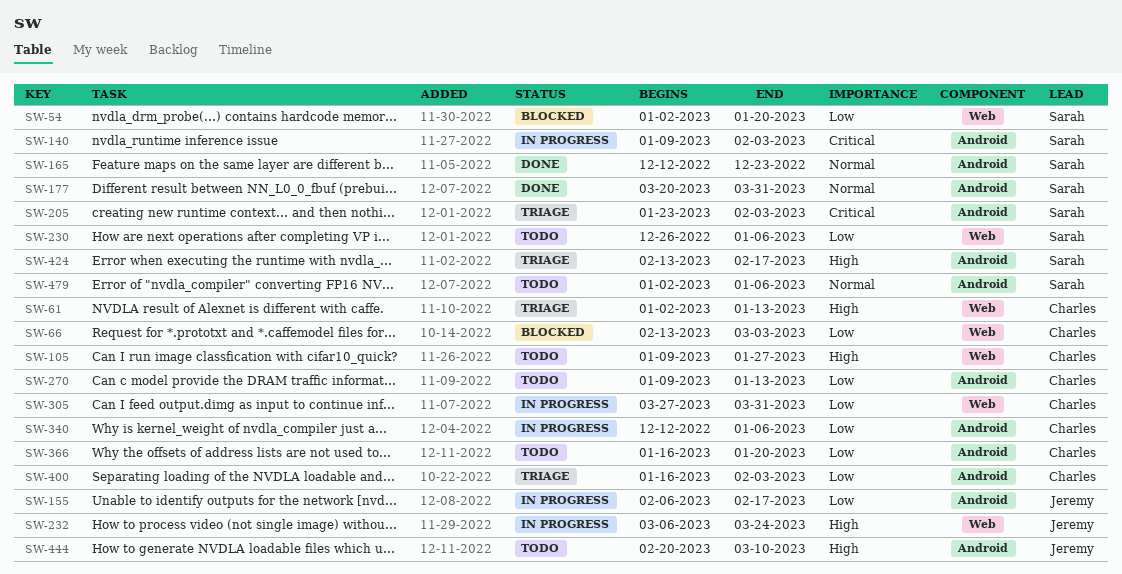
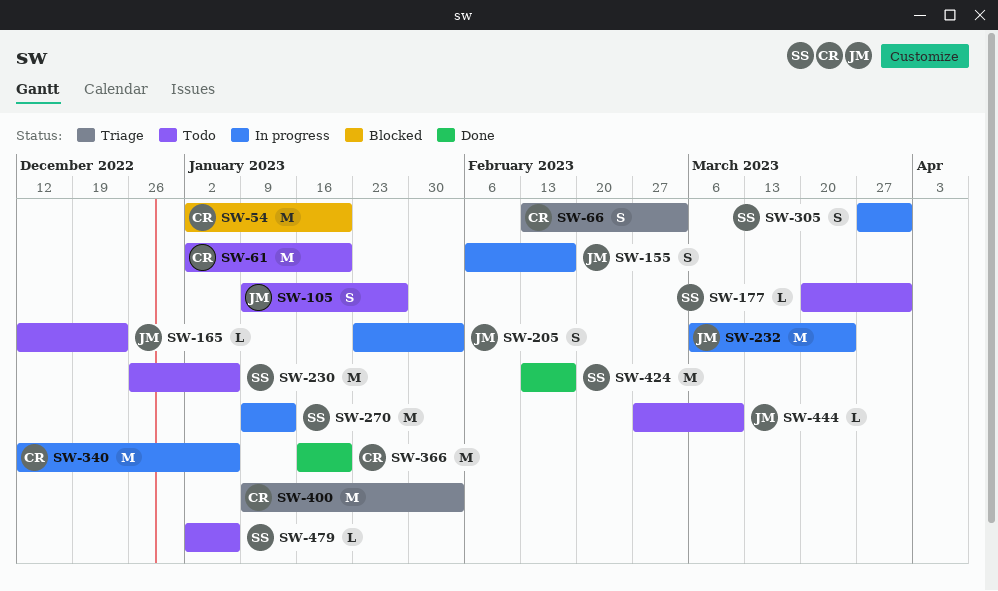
SW-54, owner: Sarah -> Charles
SW-61, status: Triage -> Todo
SW-61, due: Jan 13 -> Jan 20
SW-66, status: Blocked -> Triage
SW-105, owner: Charles -> Jeremy
SW-140: present -> none
SW-165, status: Done -> Todo
SW-165, owner: Sarah -> Jeremy
SW-177, status: Done -> Todo
SW-205, status: Triage -> In progress
SW-205, owner: Sarah -> Jeremy
SW-270, status: Todo -> In progress
SW-270, owner: Charles -> Sarah
SW-305, owner: Charles -> Sarah
SW-366, status: Todo -> Done
SW-400, start: Jan 16 -> Jan 9
SW-424, status: Triage -> Done
SW-444, start: Feb 20 -> Feb 27

